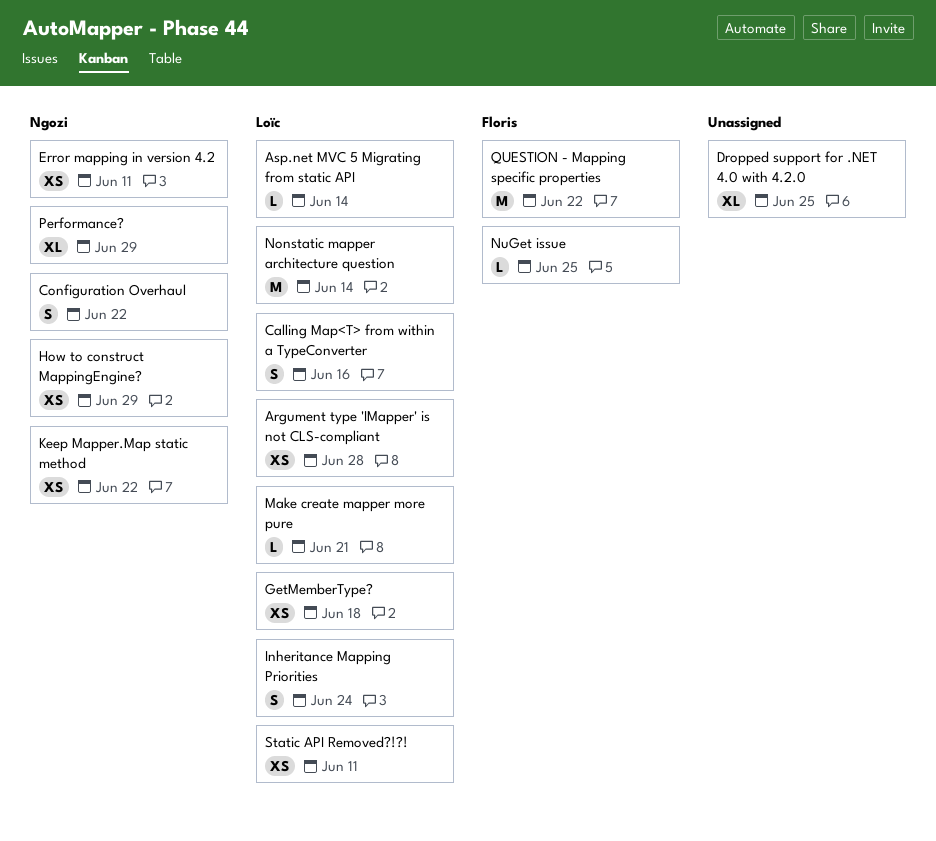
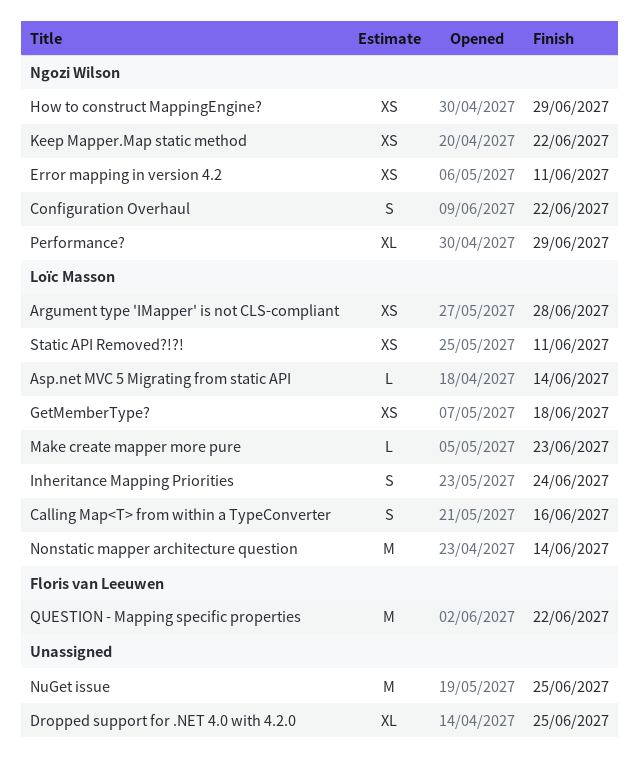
Make create mapper more pure, due: Jun 21 -> Jun 23
NuGet issue, owner: Floris van Leeuwen -> none
NuGet issue, estimate: L -> M

